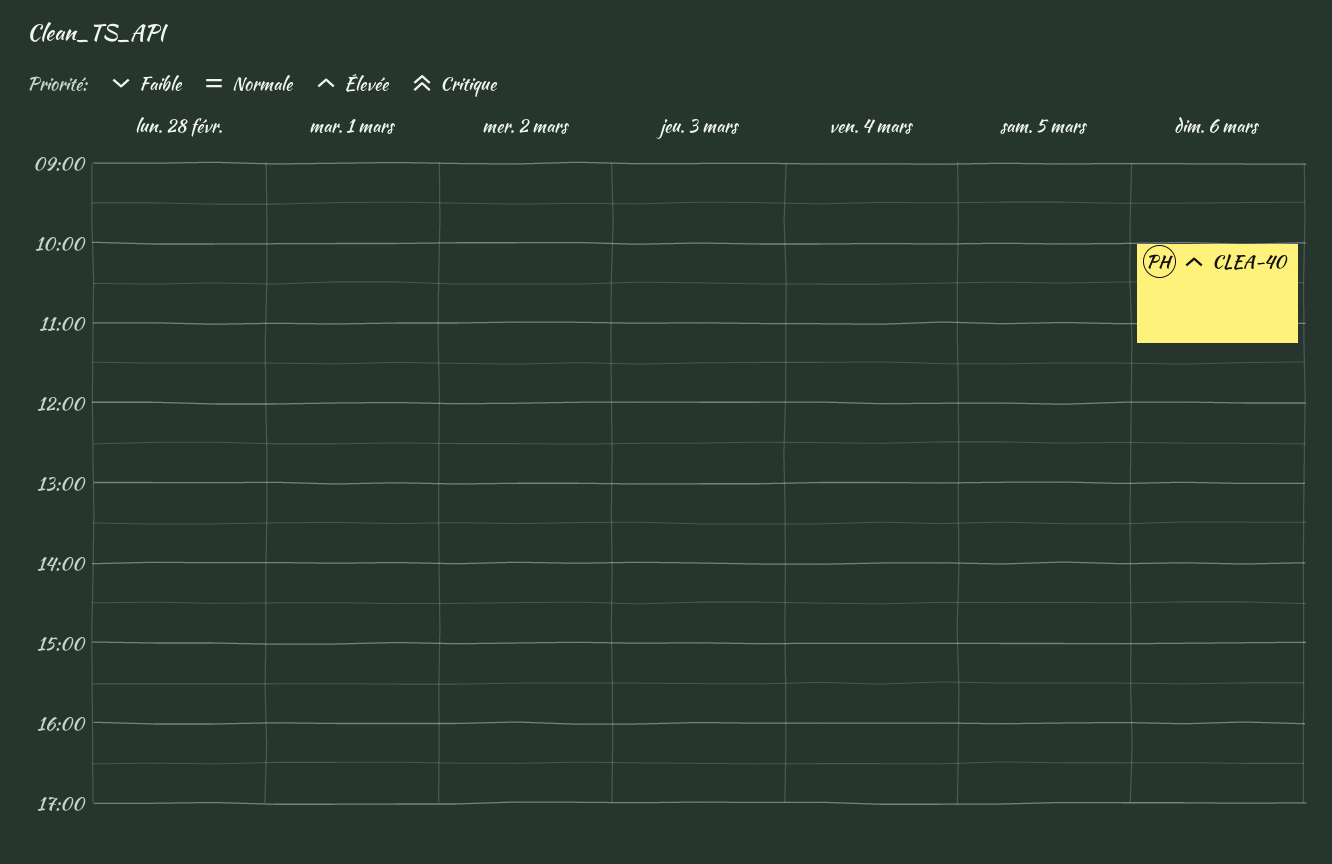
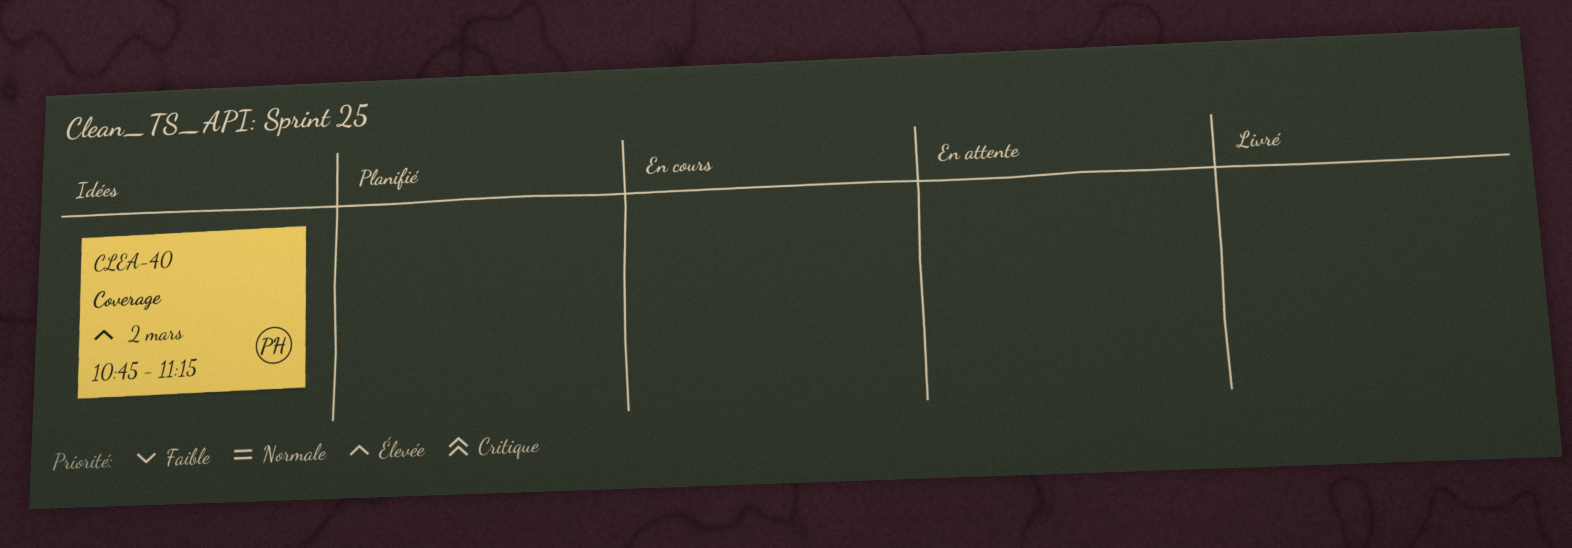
CLEA-40, day: Mar 6 -> Mar 2
CLEA-40, begins: 10:00 -> 10:45

